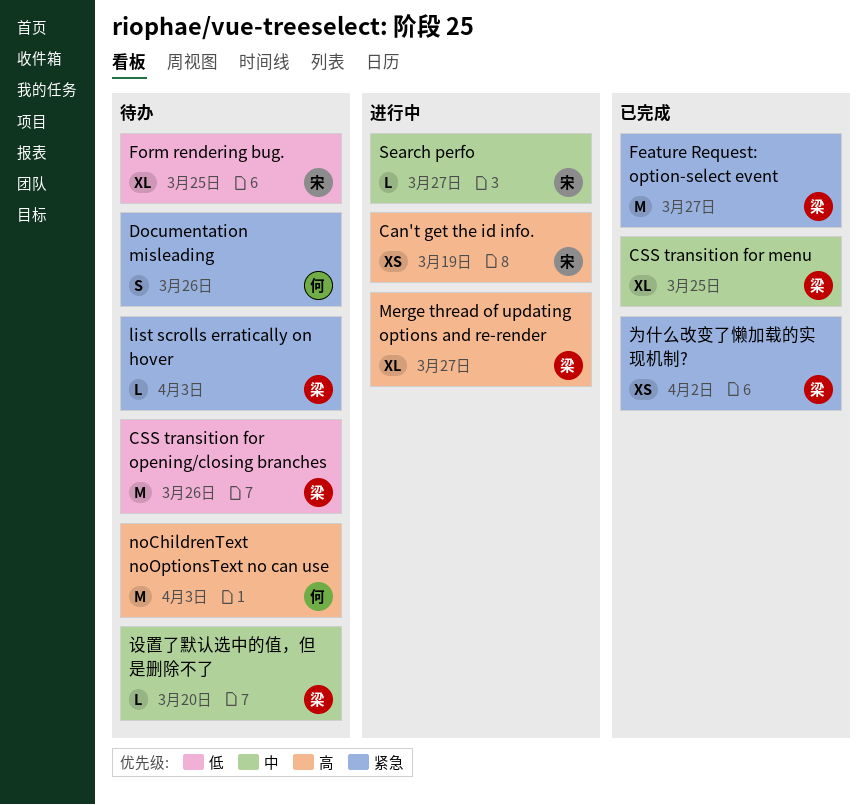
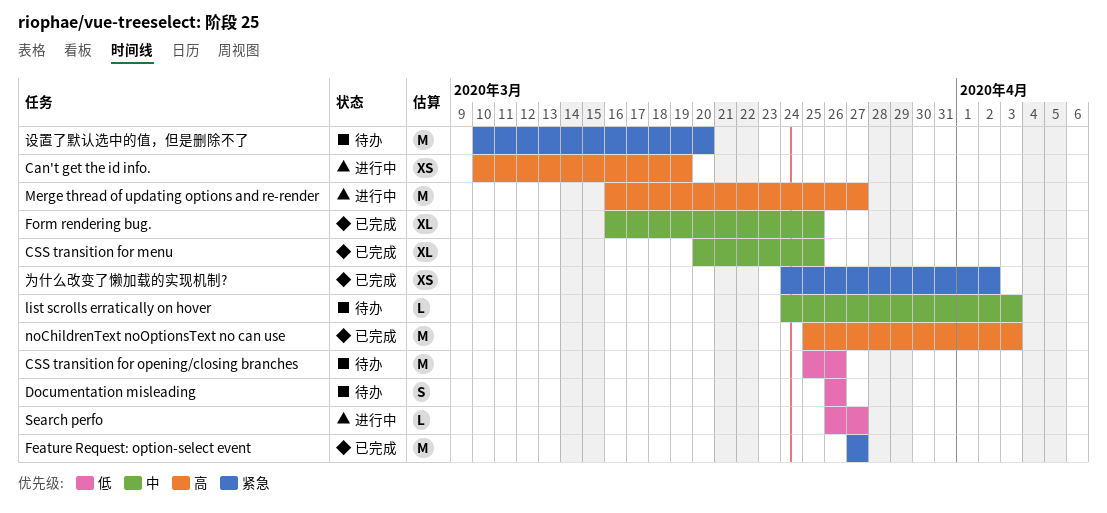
Documentation misleading, priority: 紧急 -> 低
Form rendering bug., status: 待办 -> 已完成
Form rendering bug., priority: 低 -> 中
list scrolls erratically on hover, priority: 紧急 -> 中
Merge thread of updating options and re-render, estimate: XL -> M
noChildrenText noOptionsText no can use, status: 待办 -> 已完成
Search perfo, priority: 中 -> 低
设置了默认选中的值，但是删除不了, priority: 中 -> 紧急
设置了默认选中的值，但是删除不了, estimate: L -> M

